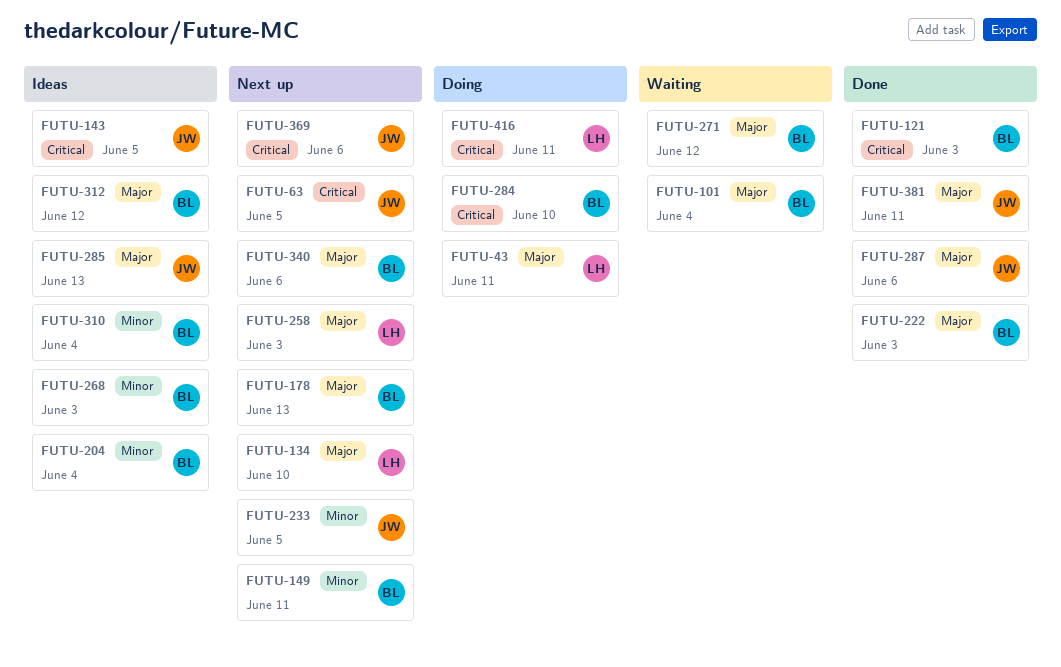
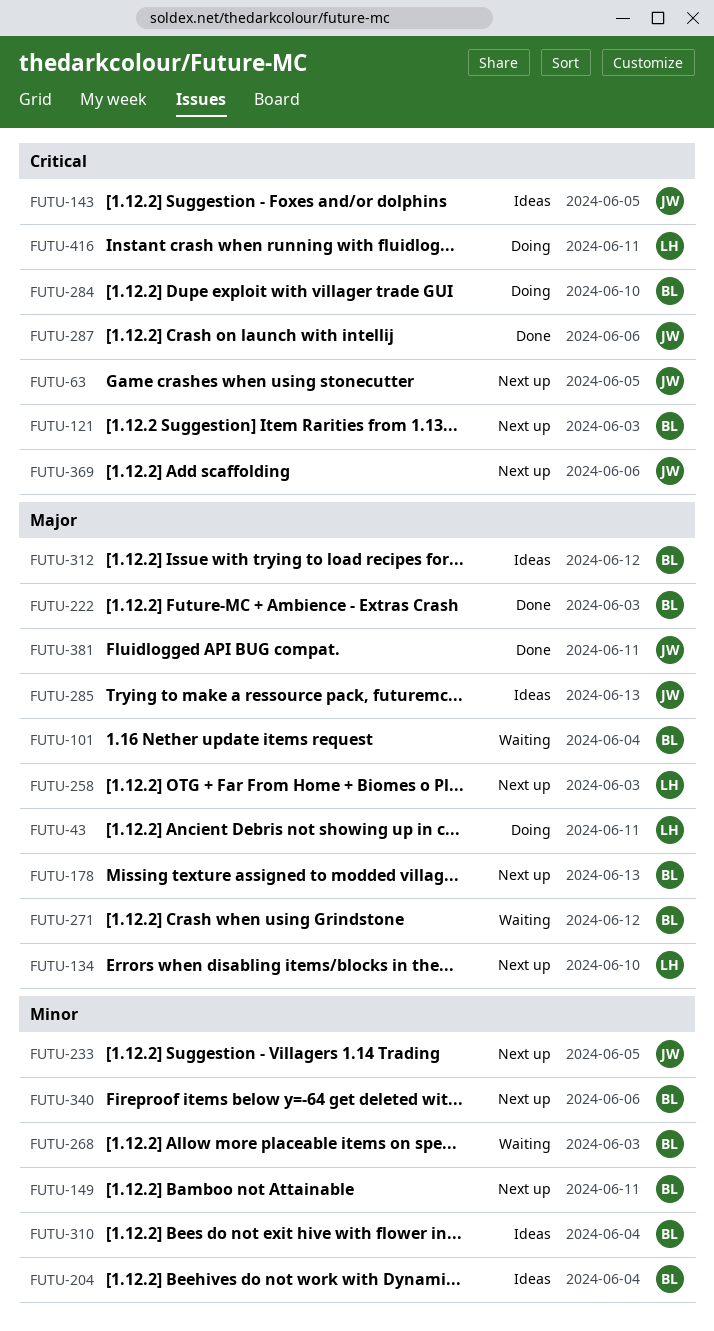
FUTU-121, status: Done -> Next up
FUTU-268, status: Ideas -> Waiting
FUTU-287, priority: Major -> Critical
FUTU-340, priority: Major -> Minor

